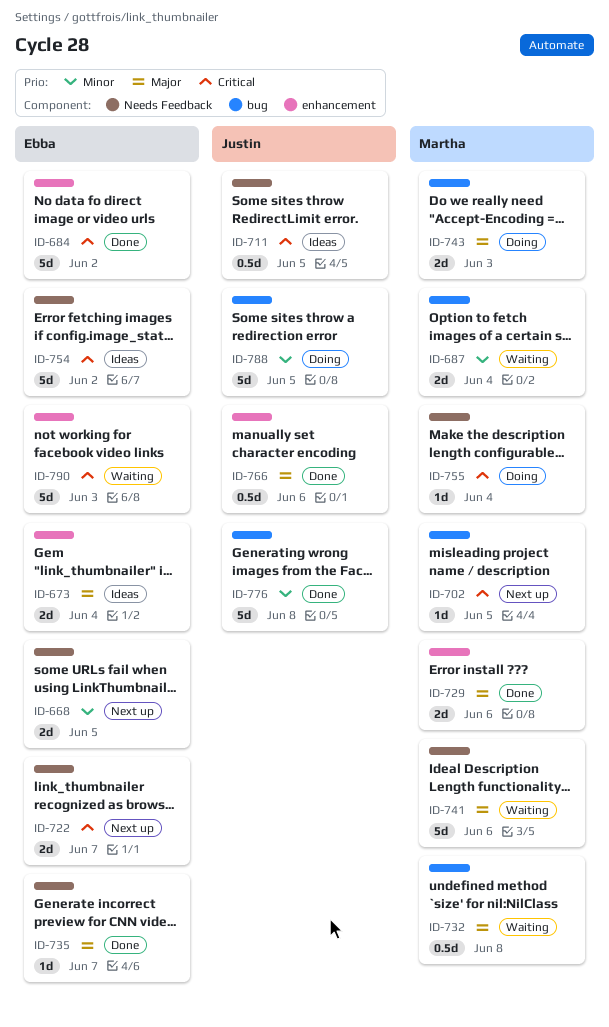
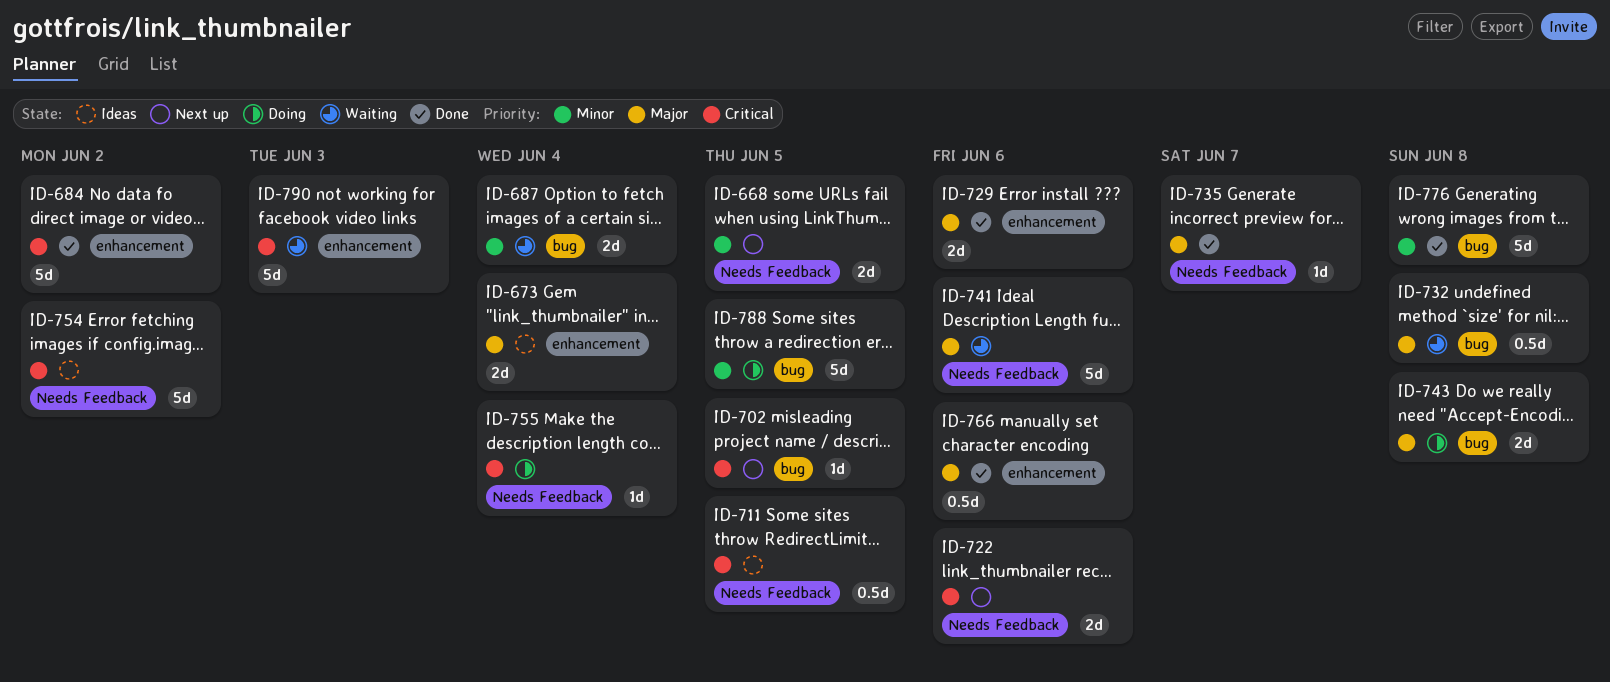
ID-722, due: Jun 7 -> Jun 6
ID-743, due: Jun 3 -> Jun 8

